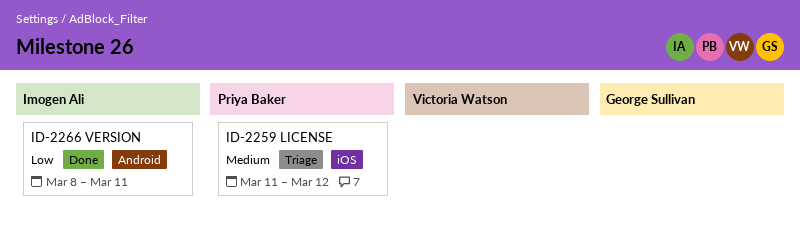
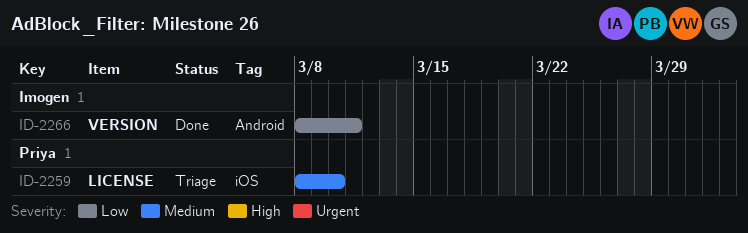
ID-2259, start: Mar 11 -> Mar 8
ID-2259, due: Mar 12 -> Mar 10

